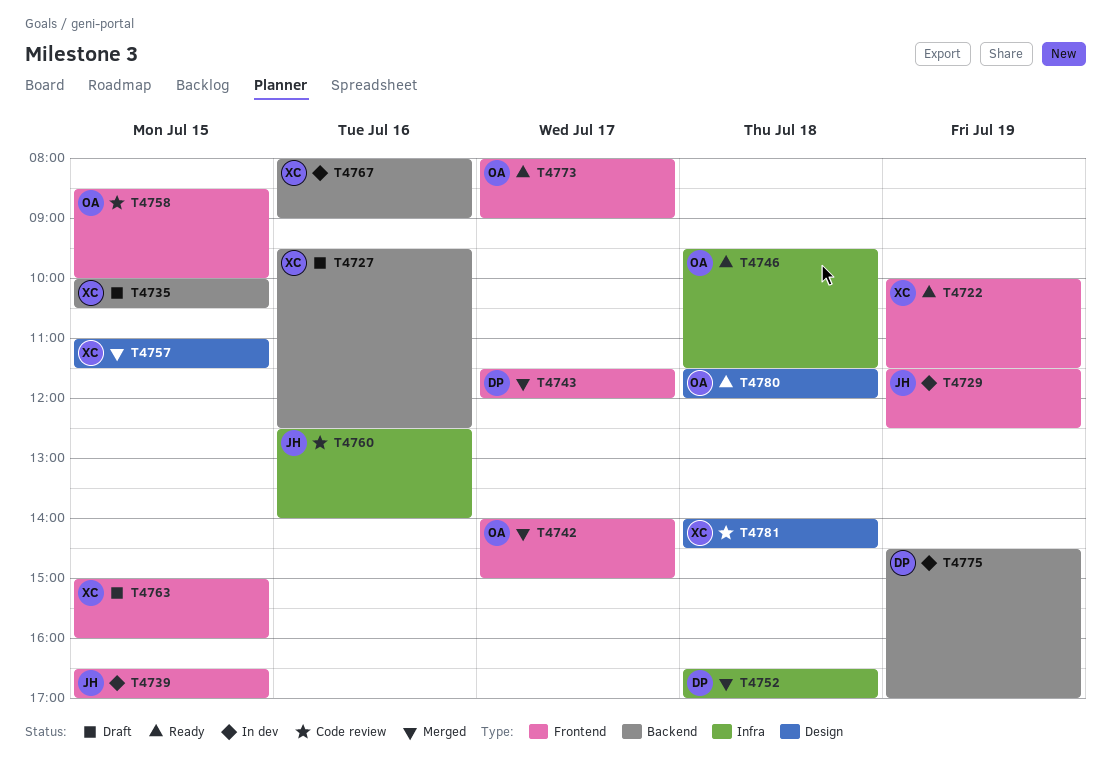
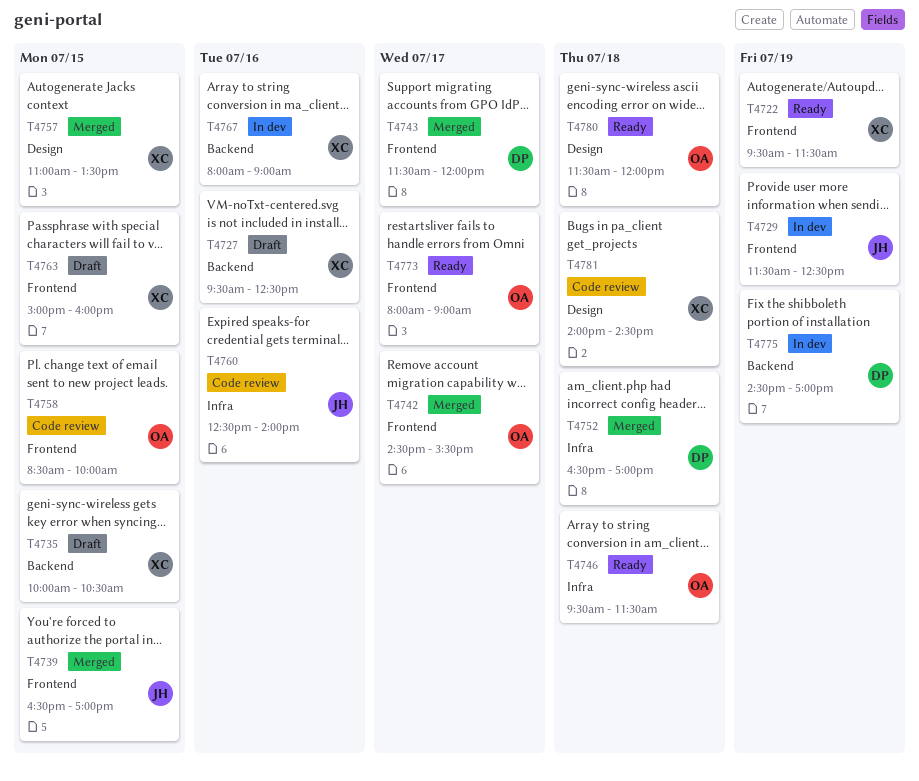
T4722, begins: 10:00 -> 09:30
T4739, status: In dev -> Merged
T4742, begins: 14:00 -> 14:30
T4742, ends: 15:00 -> 15:30
T4757, ends: 11:30 -> 13:30

